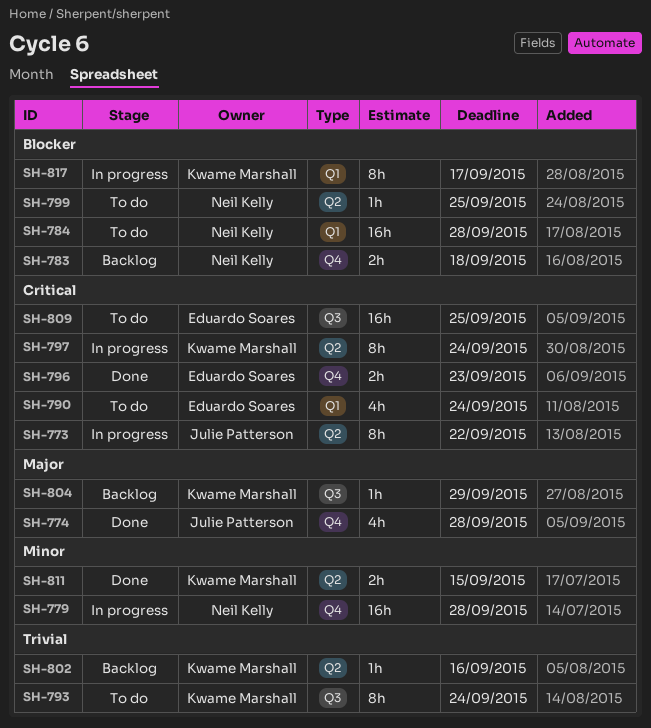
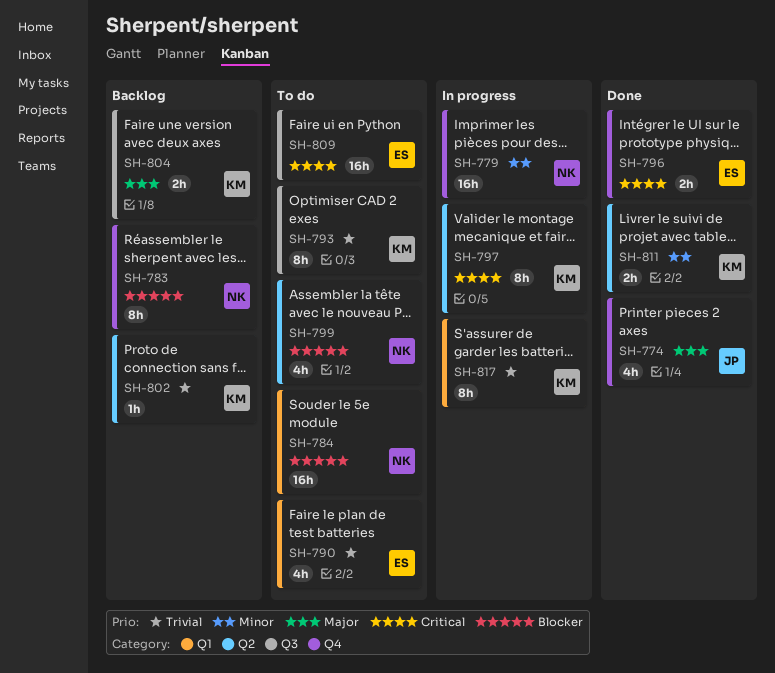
SH-773: present -> none
SH-783, estimate: 2h -> 8h
SH-790, priority: Critical -> Trivial
SH-799, estimate: 1h -> 4h
SH-804, estimate: 1h -> 2h
SH-817, priority: Blocker -> Trivial

